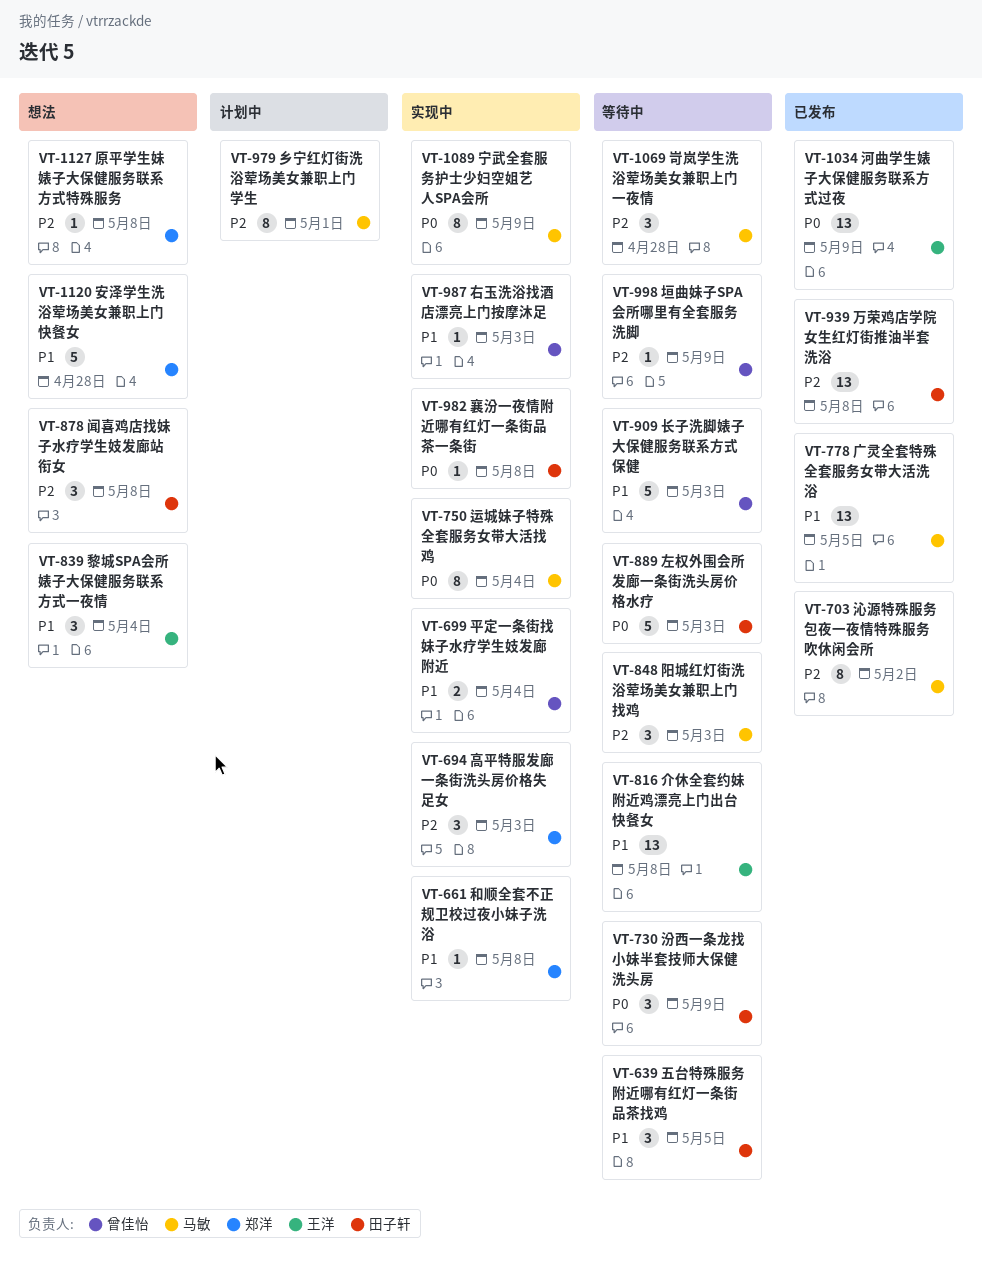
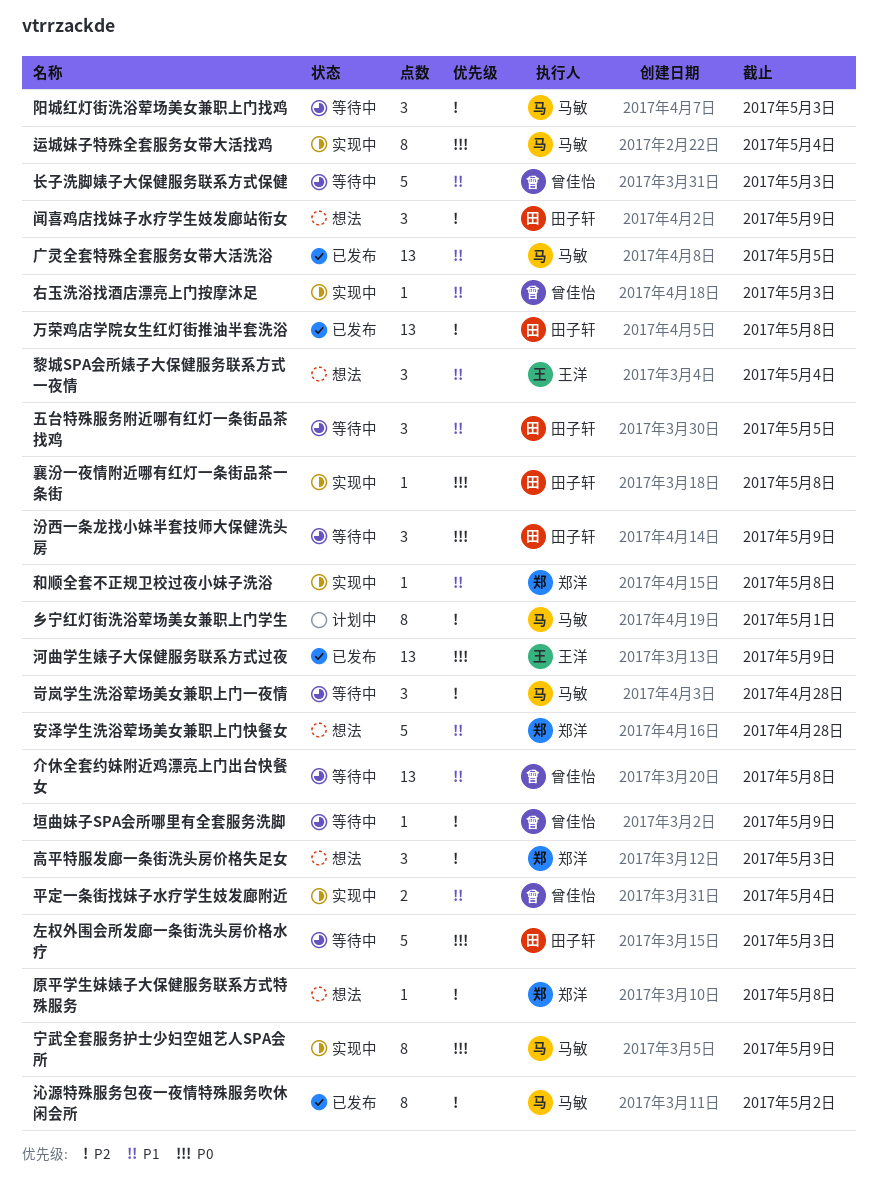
介休全套约妹附近鸡漂亮上门出台快餐女, owner: 王洋 -> 曾佳怡
闻喜鸡店找妹子水疗学生妓发廊站衔女, due: May 8 -> May 9
高平特服发廊一条街洗头房价格失足女, status: 实现中 -> 想法

